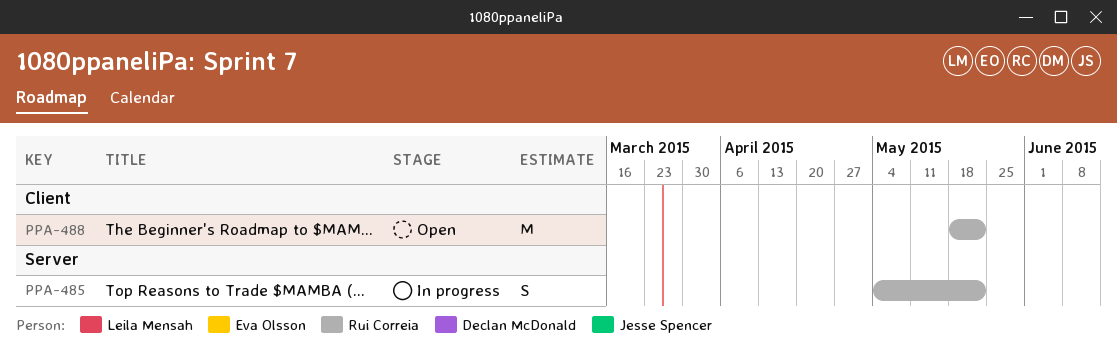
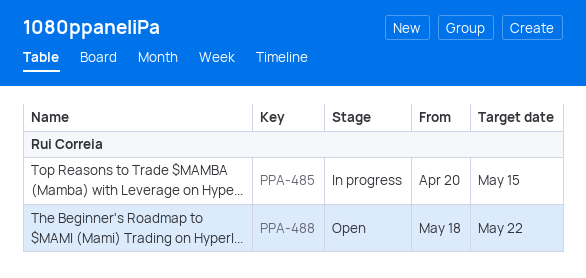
PPA-485, start: May 4 -> Apr 20
PPA-485, due: May 22 -> May 15

